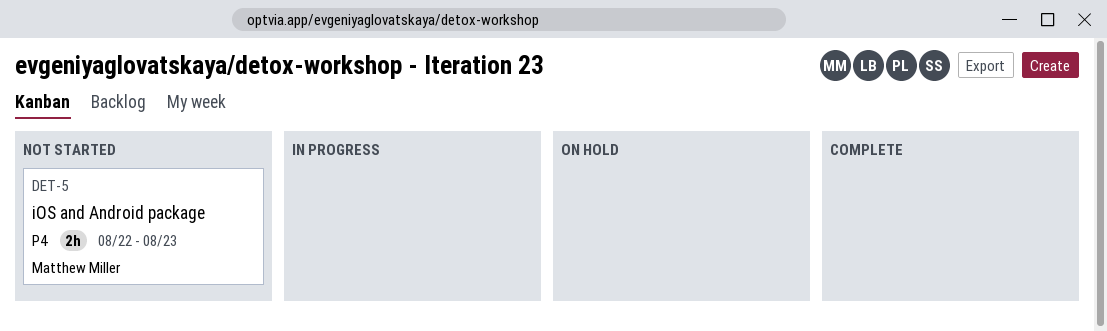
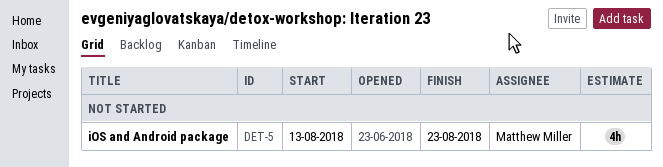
DET-5, estimate: 2h -> 4h
DET-5, start: Aug 22 -> Aug 13

